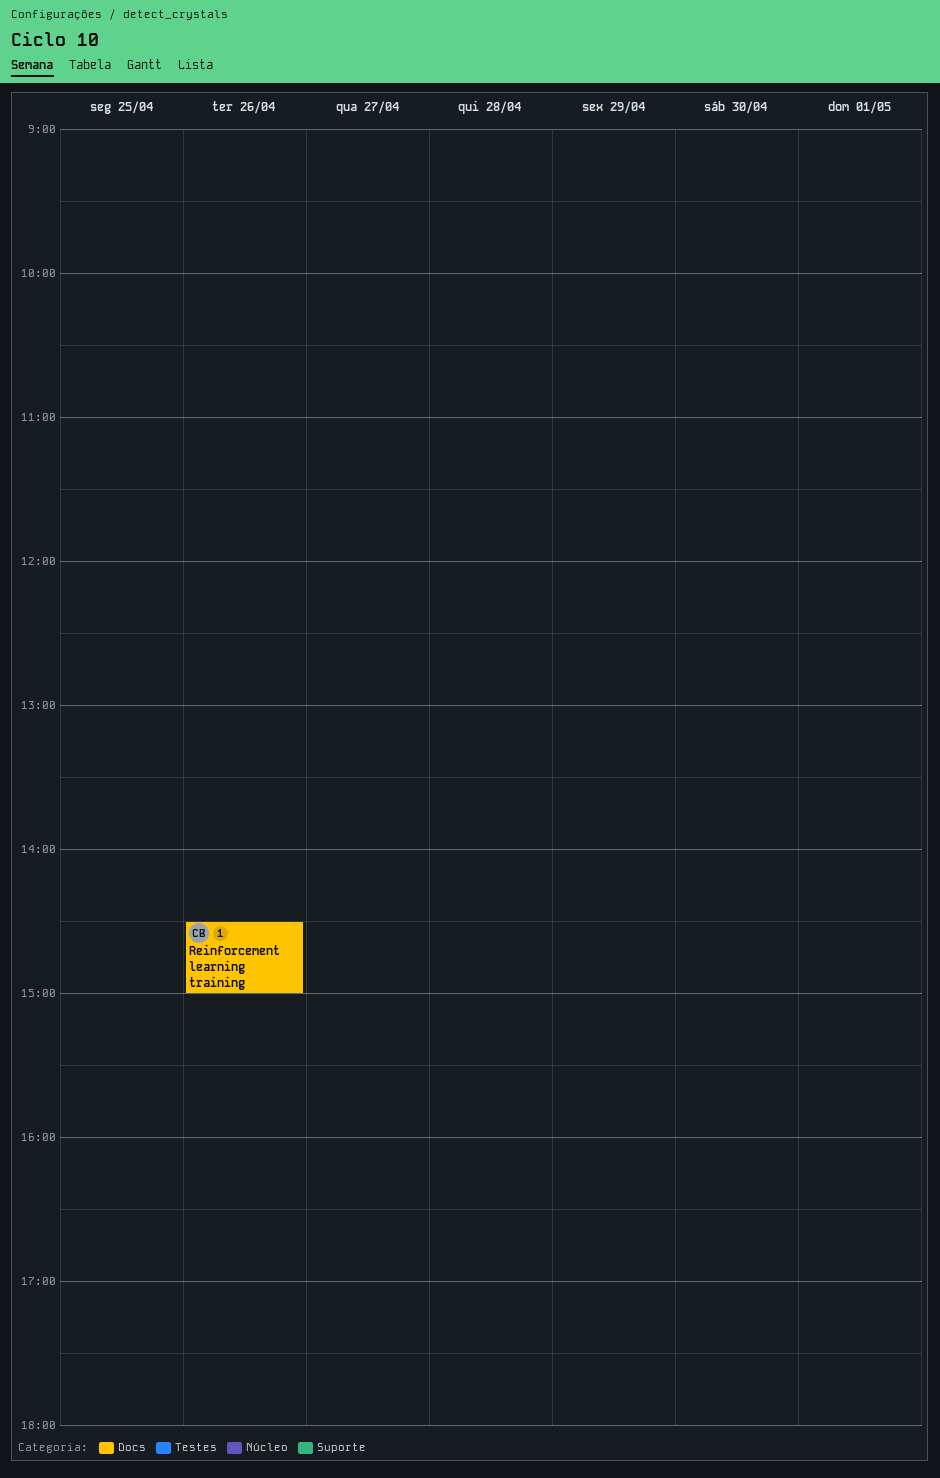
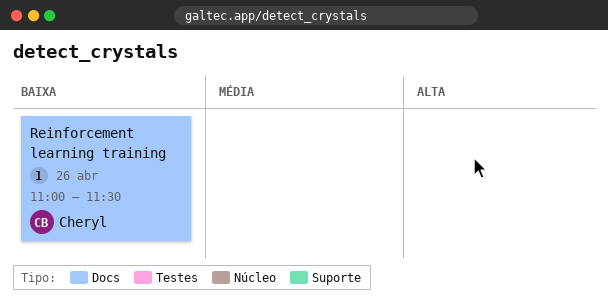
Reinforcement learning training, begins: 14:30 -> 11:00
Reinforcement learning training, ends: 15:00 -> 11:30

